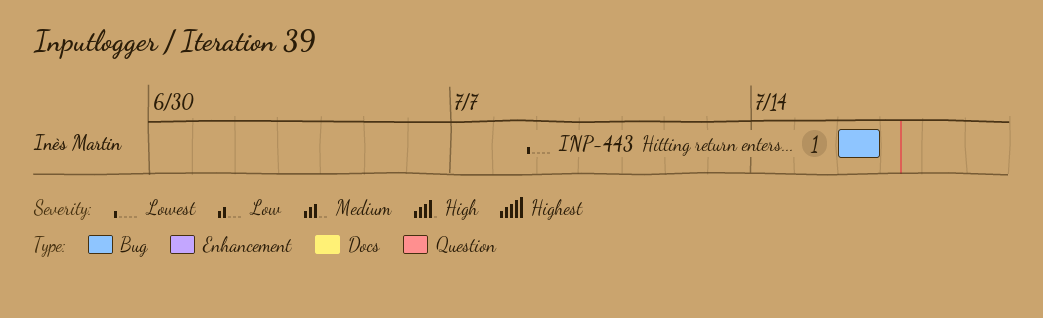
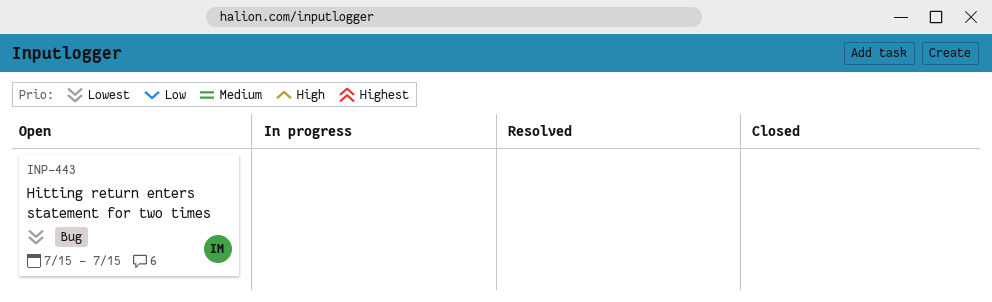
INP-443, start: Jul 16 -> Jul 15
INP-443, due: Jul 16 -> Jul 15

